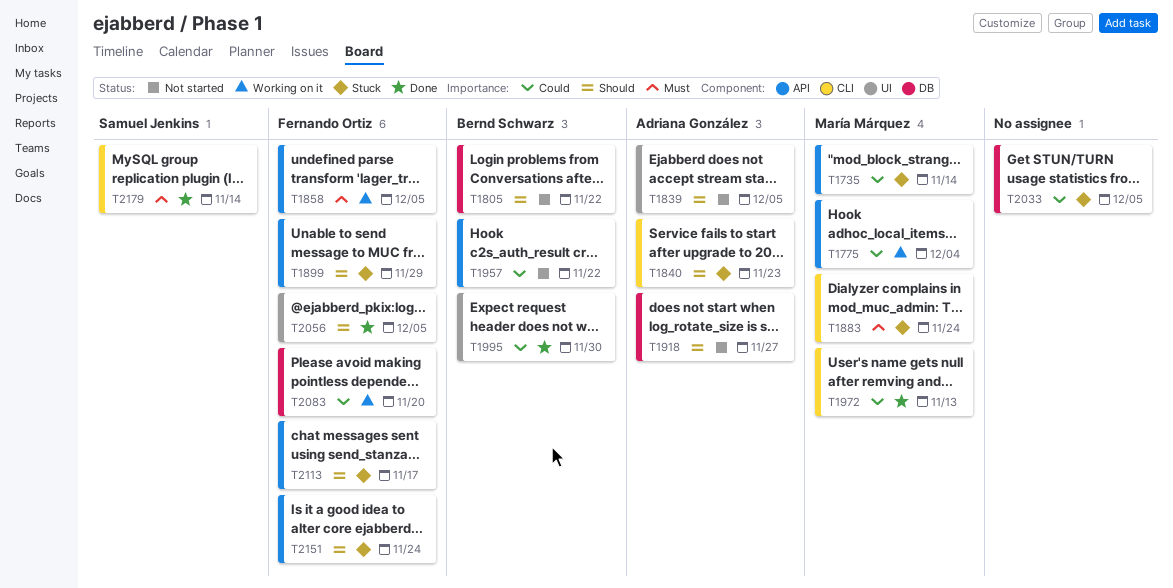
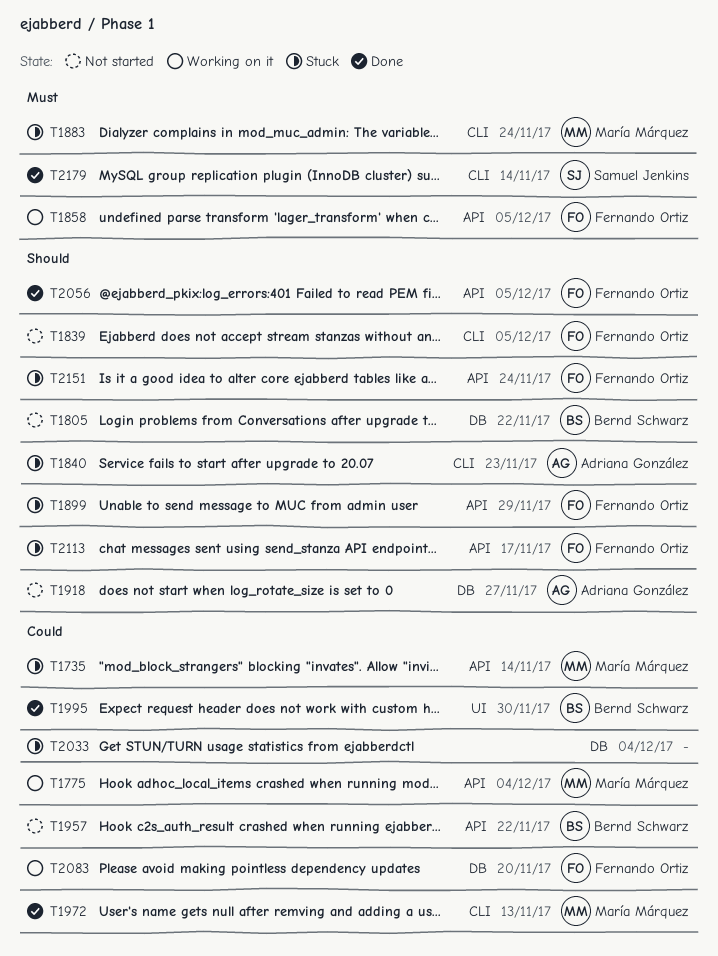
T1839, owner: Adriana González -> Fernando Ortiz
T1839, label: UI -> CLI
T2033, due: Dec 5 -> Dec 4
T2056, label: UI -> API

